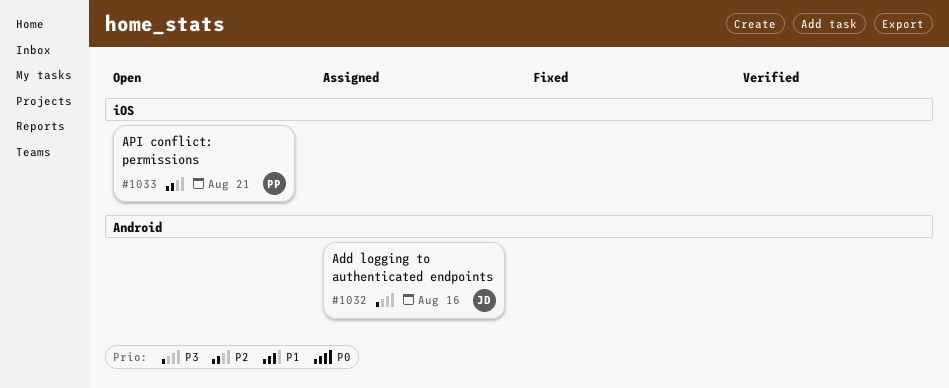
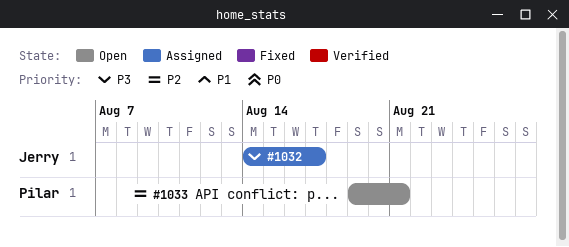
#1032, due: Aug 16 -> Aug 17

